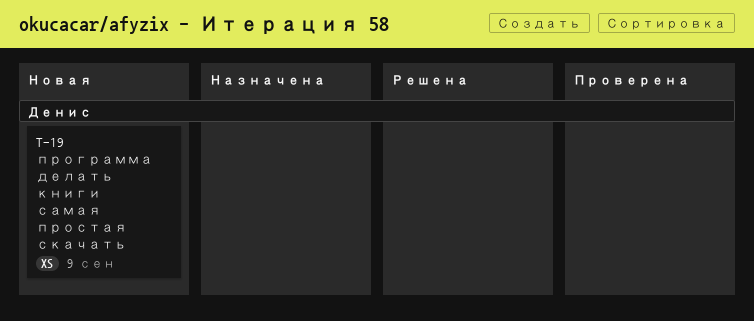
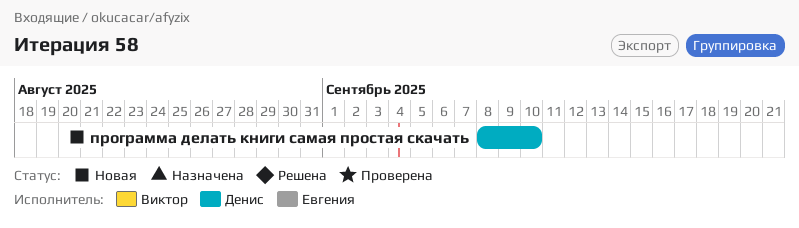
программа делать книги самая простая скачать, due: Sep 9 -> Sep 10

